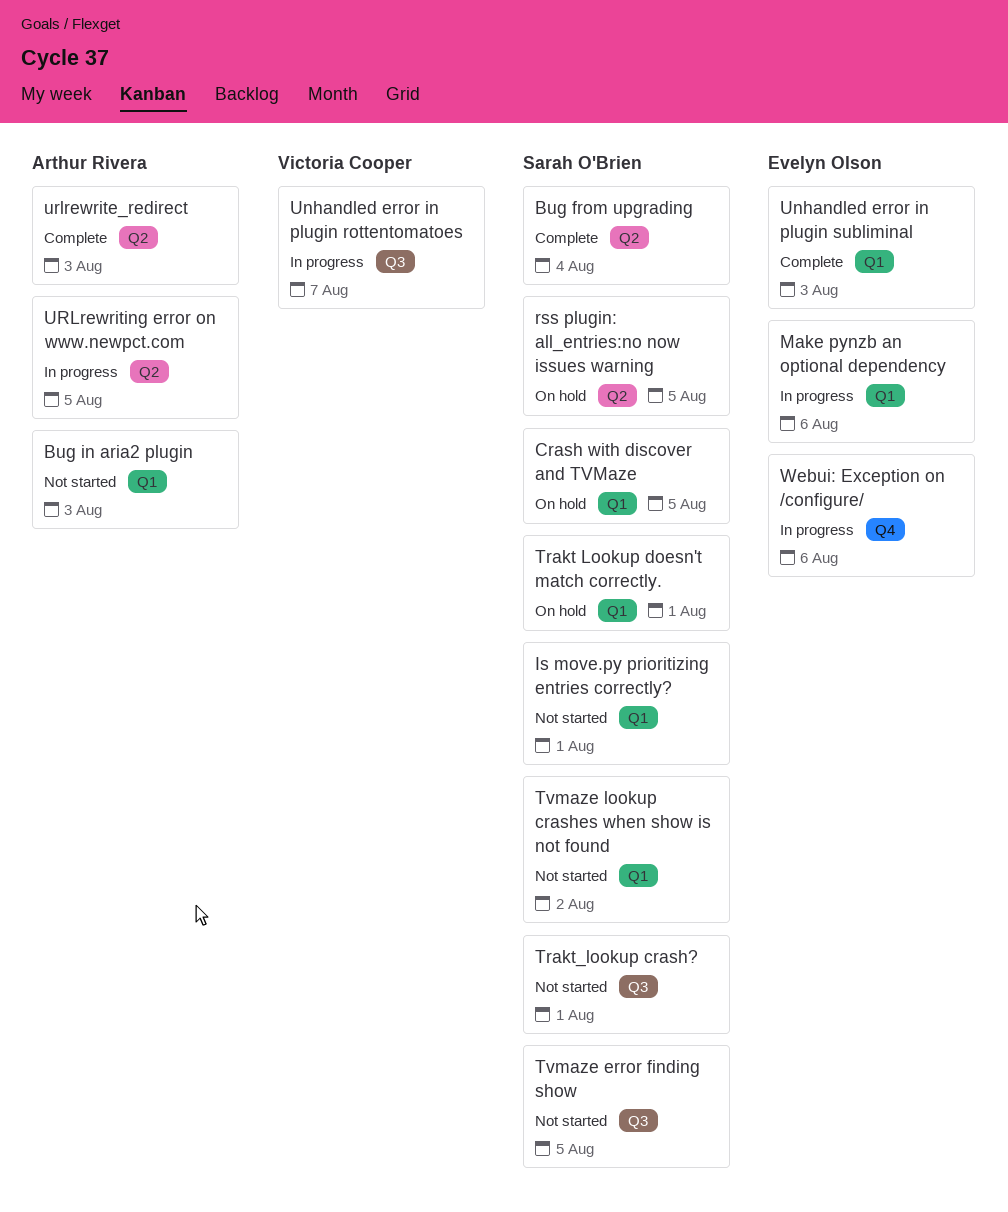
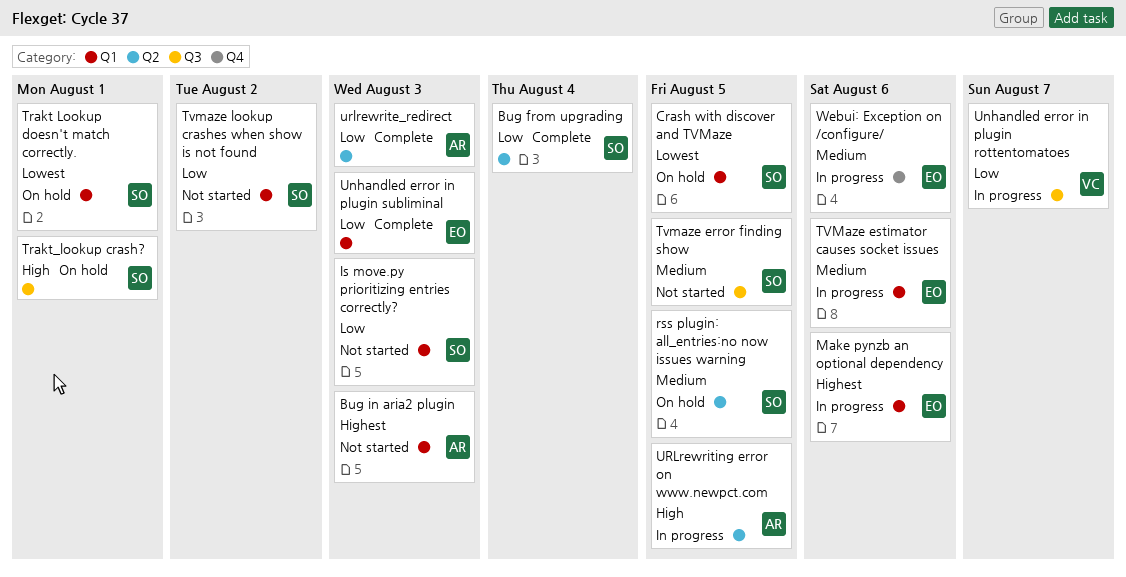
Is move.py prioritizing entries correctly?, due: Aug 1 -> Aug 3
Trakt_lookup crash?, status: Not started -> On hold
TVMaze estimator causes socket issues: none -> present

